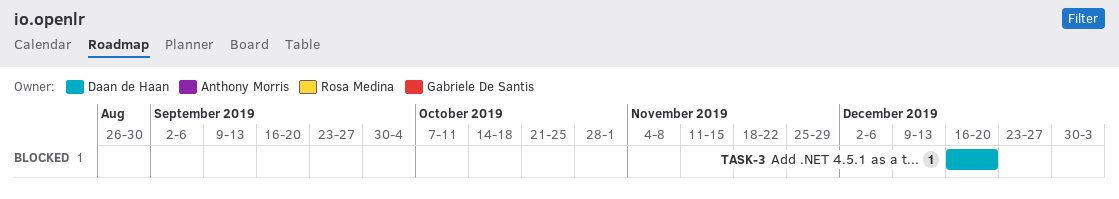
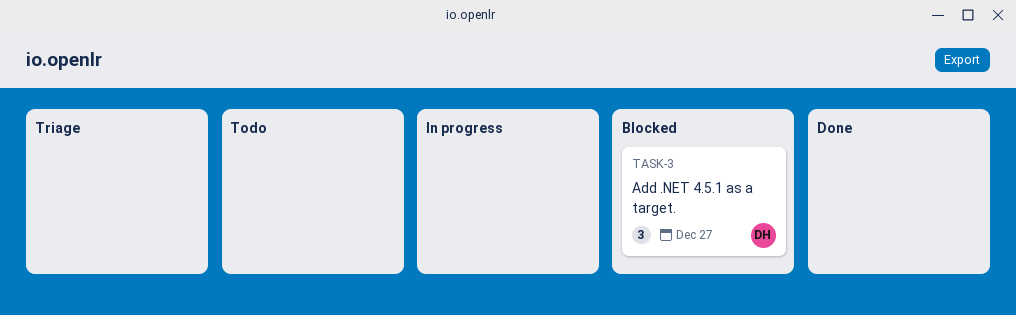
TASK-3, estimate: 1 -> 3
TASK-3, due: Dec 20 -> Dec 27

